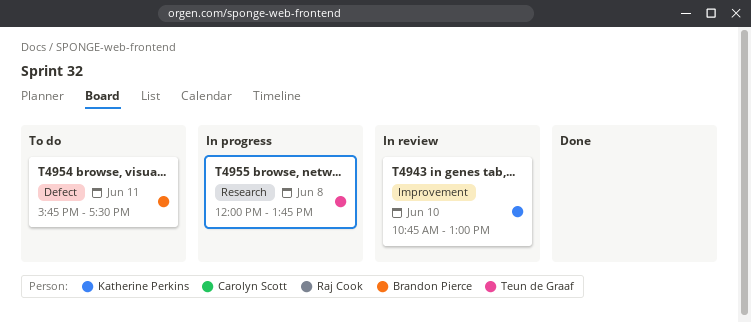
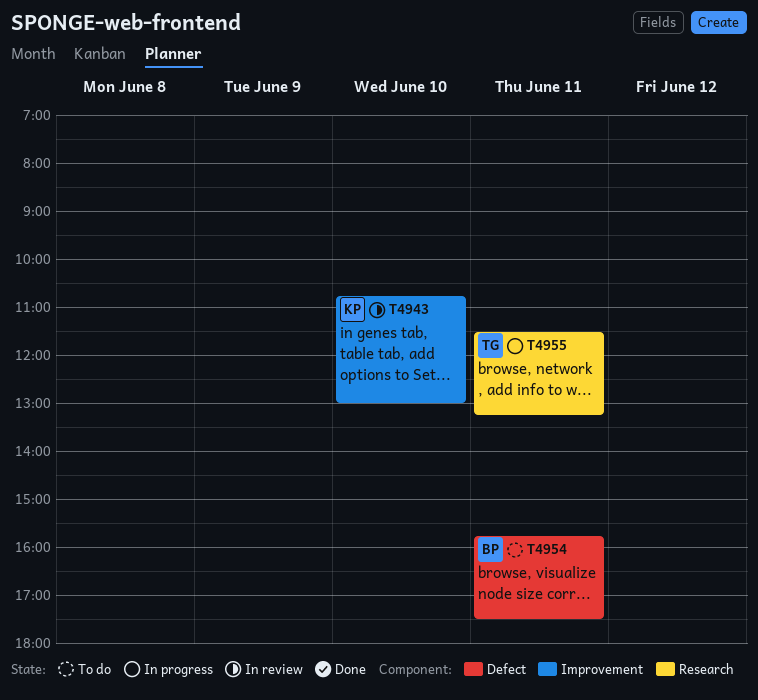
T4955, day: Jun 8 -> Jun 11
T4955, begins: 12:00 -> 11:30
T4955, ends: 13:45 -> 13:15

